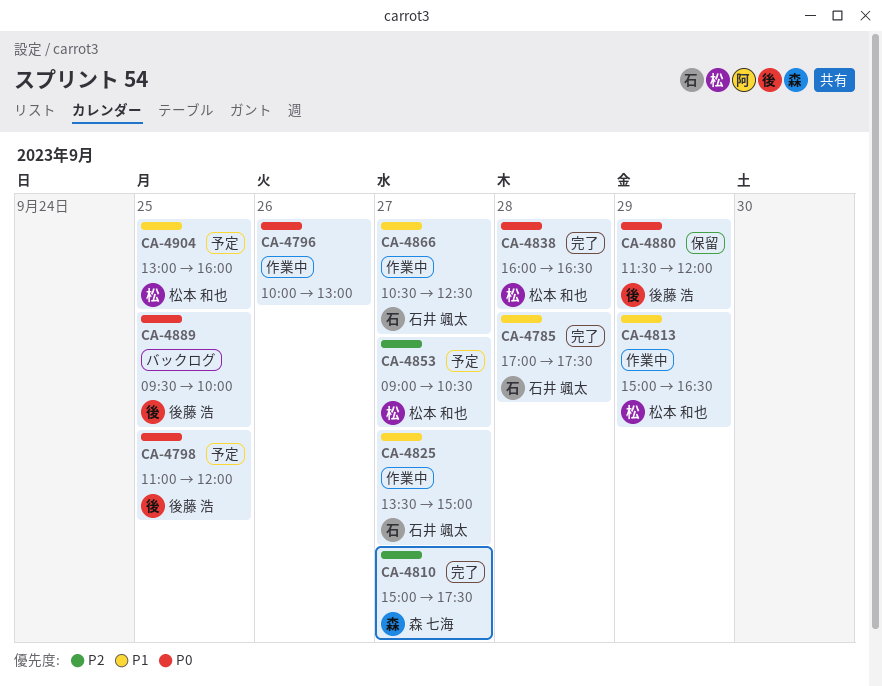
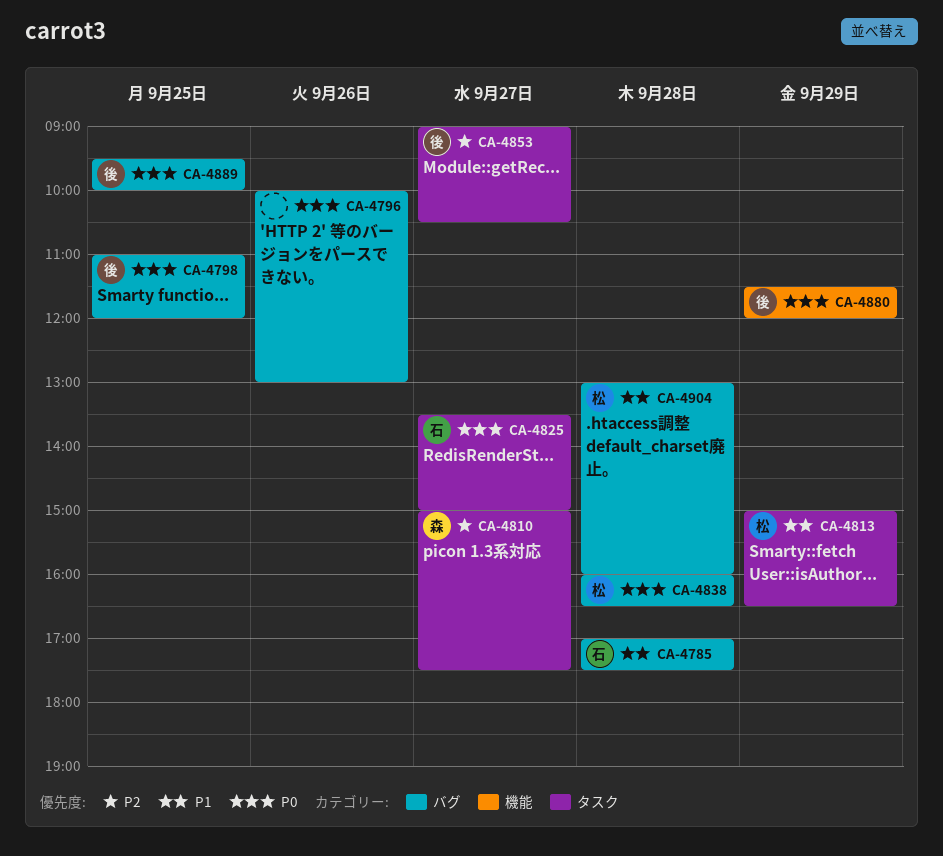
CA-4825, priority: P1 -> P0
CA-4853, owner: 松本 和也 -> 後藤 浩
CA-4866: present -> none
CA-4904, day: Sep 25 -> Sep 28

